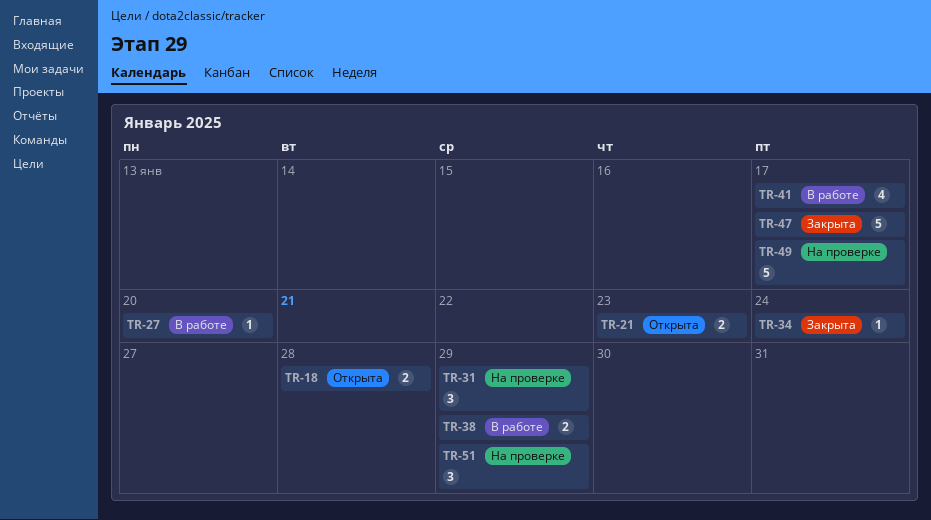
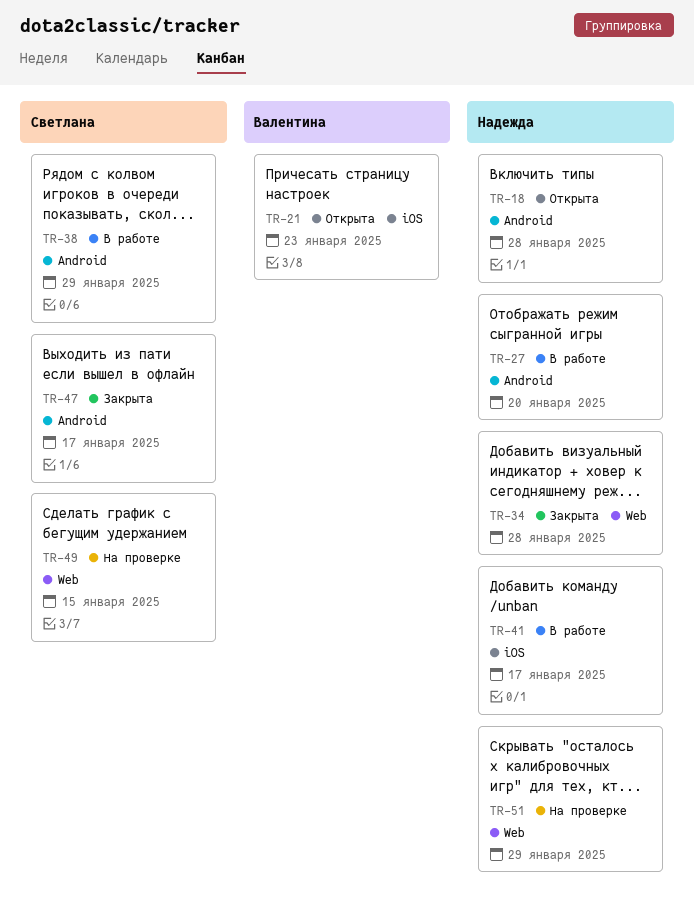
TR-31: present -> none
TR-34, due: Jan 24 -> Jan 28
TR-49, due: Jan 17 -> Jan 15

